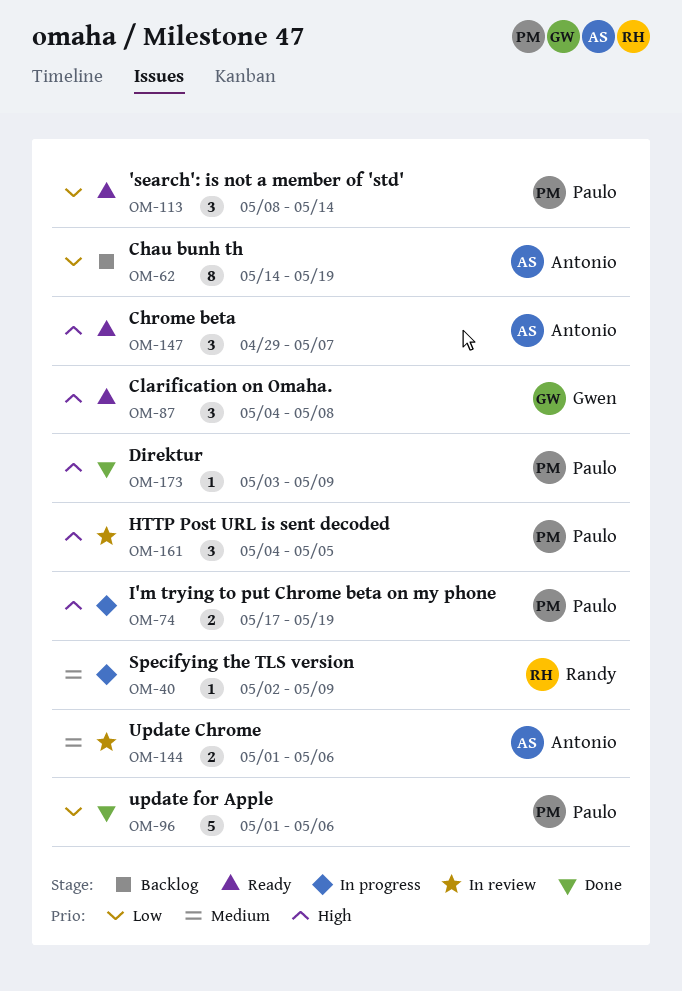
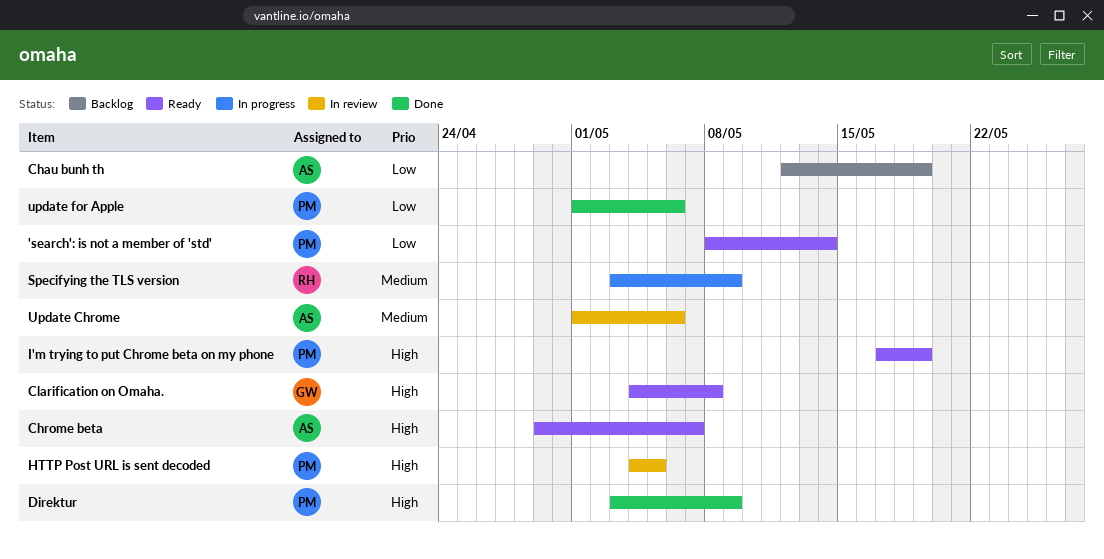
Chau bunh th, start: May 14 -> May 12
I'm trying to put Chrome beta on my phone, status: In progress -> Ready
Specifying the TLS version, start: May 2 -> May 3

